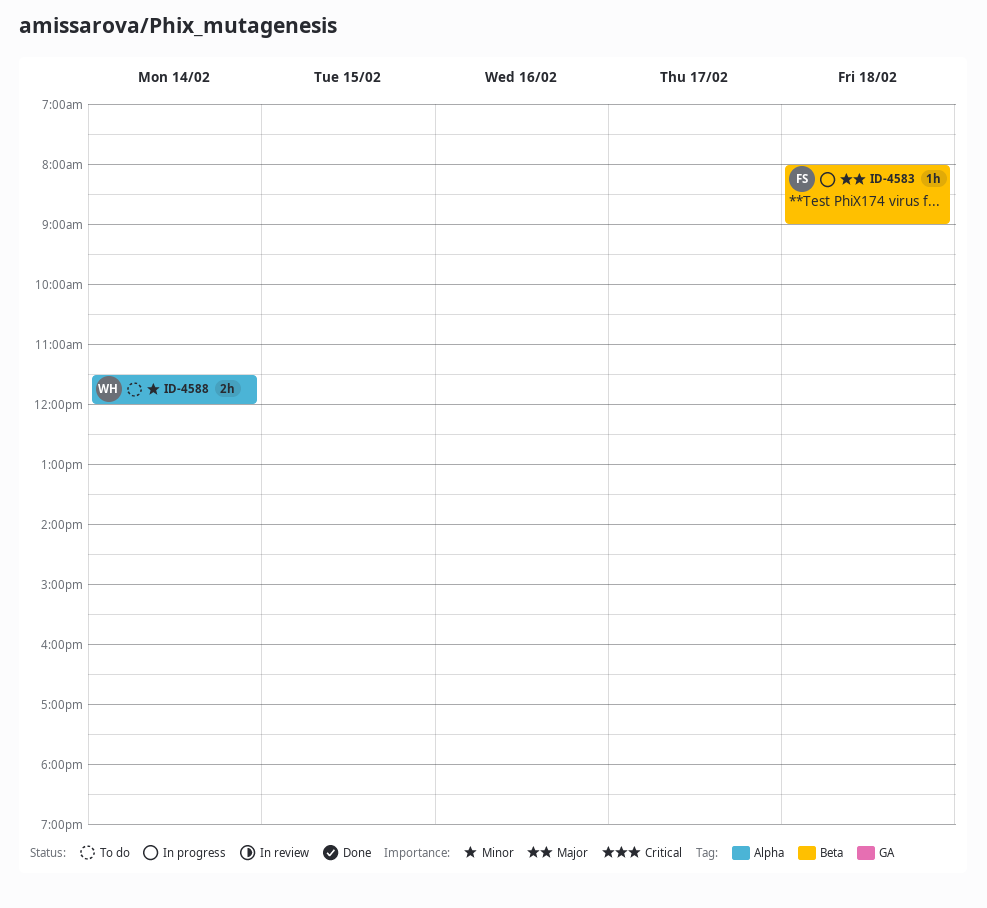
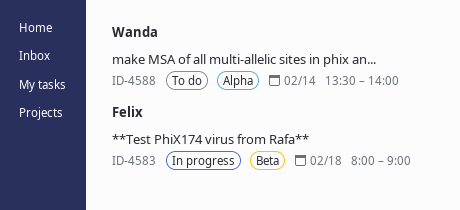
ID-4588, begins: 11:30 -> 13:30
ID-4588, ends: 12:00 -> 14:00

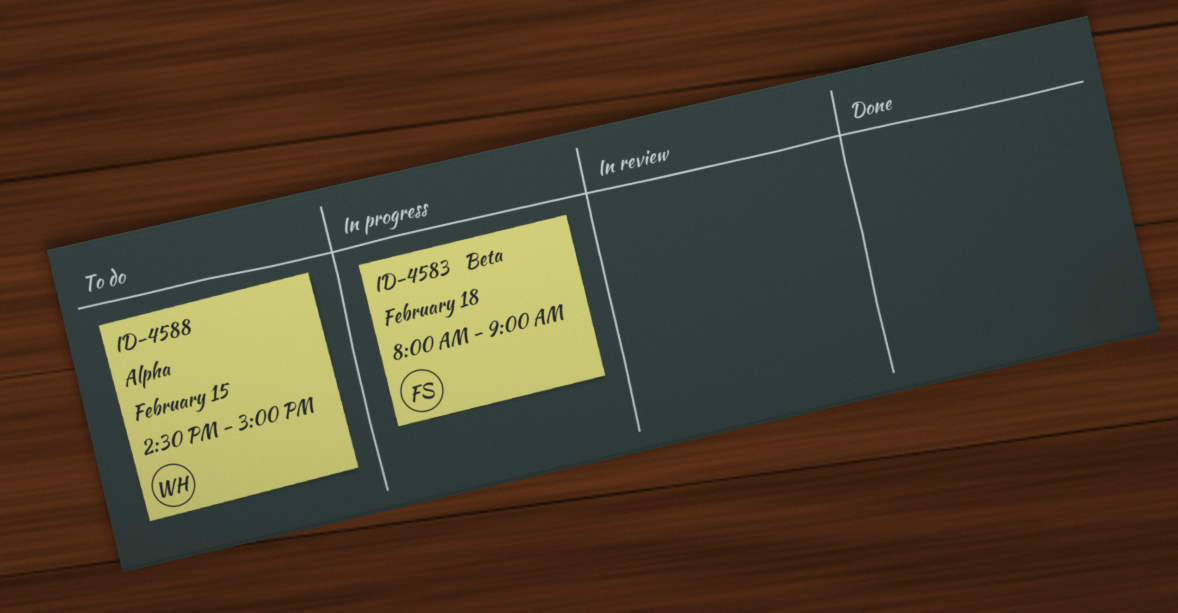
ID-4588, day: Feb 14 -> Feb 15
ID-4588, begins: 13:30 -> 14:30
ID-4588, ends: 14:00 -> 15:00

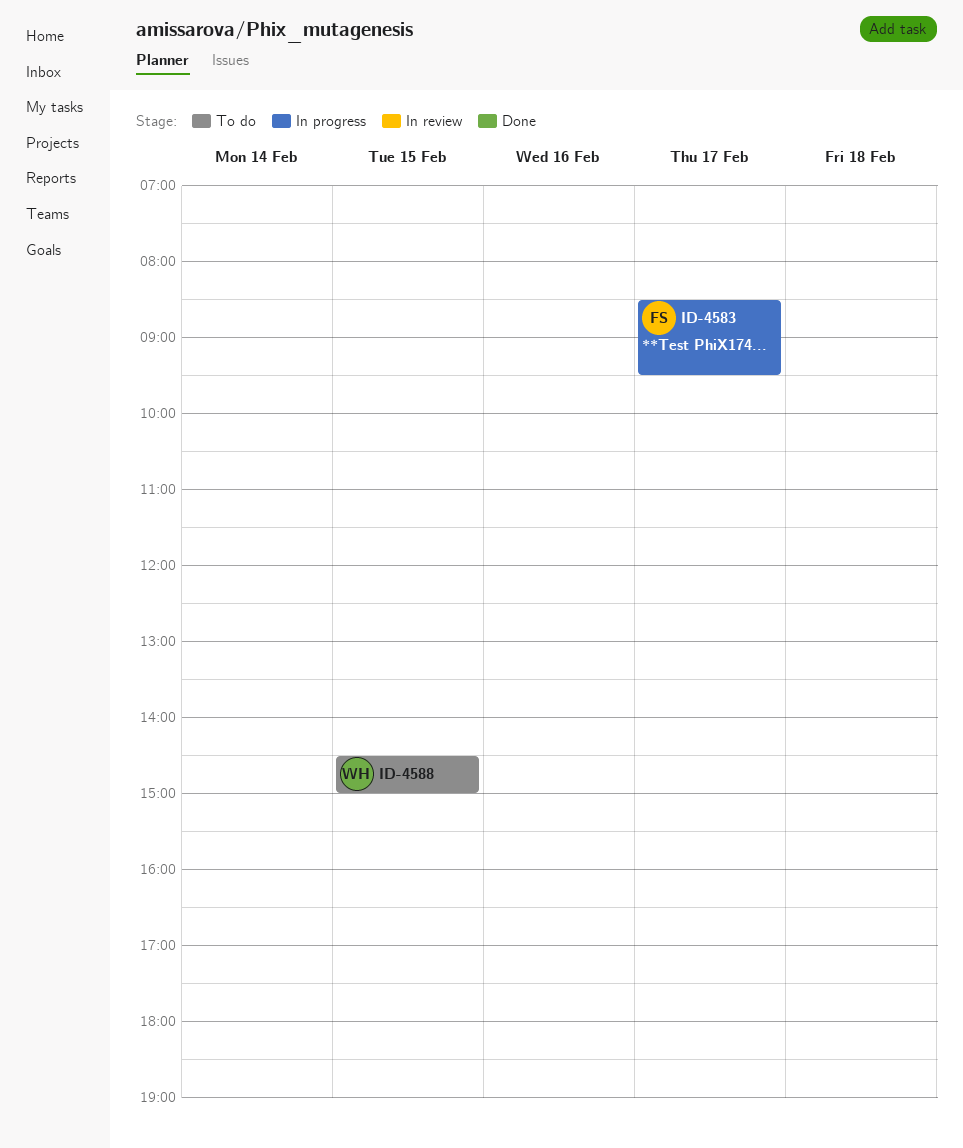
ID-4583, day: Feb 18 -> Feb 17
ID-4583, begins: 08:00 -> 08:30
ID-4583, ends: 09:00 -> 09:30

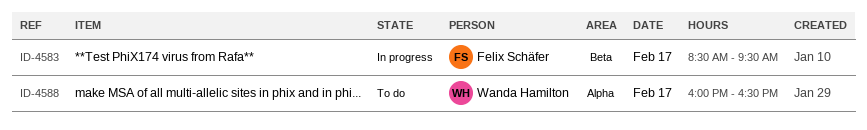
ID-4588, day: Feb 15 -> Feb 17
ID-4588, begins: 14:30 -> 16:00
ID-4588, ends: 15:00 -> 16:30

